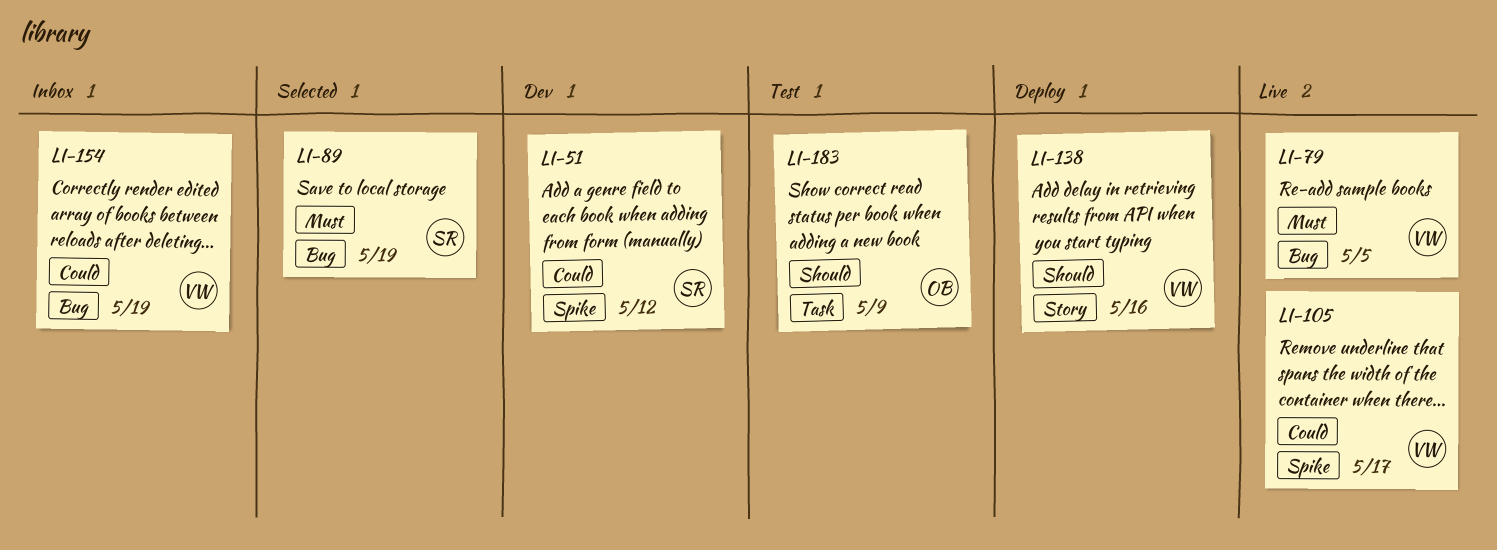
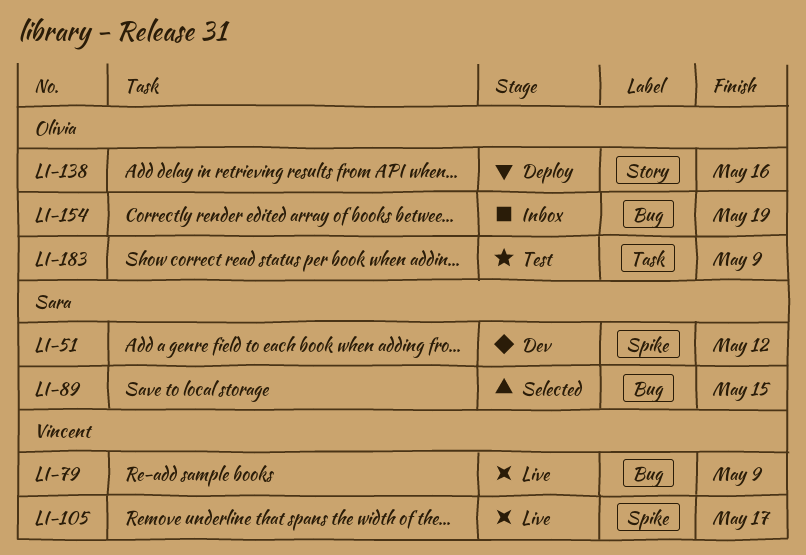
LI-79, due: May 5 -> May 9
LI-89, due: May 19 -> May 15
LI-138, owner: Vincent -> Olivia
LI-154, owner: Vincent -> Olivia

